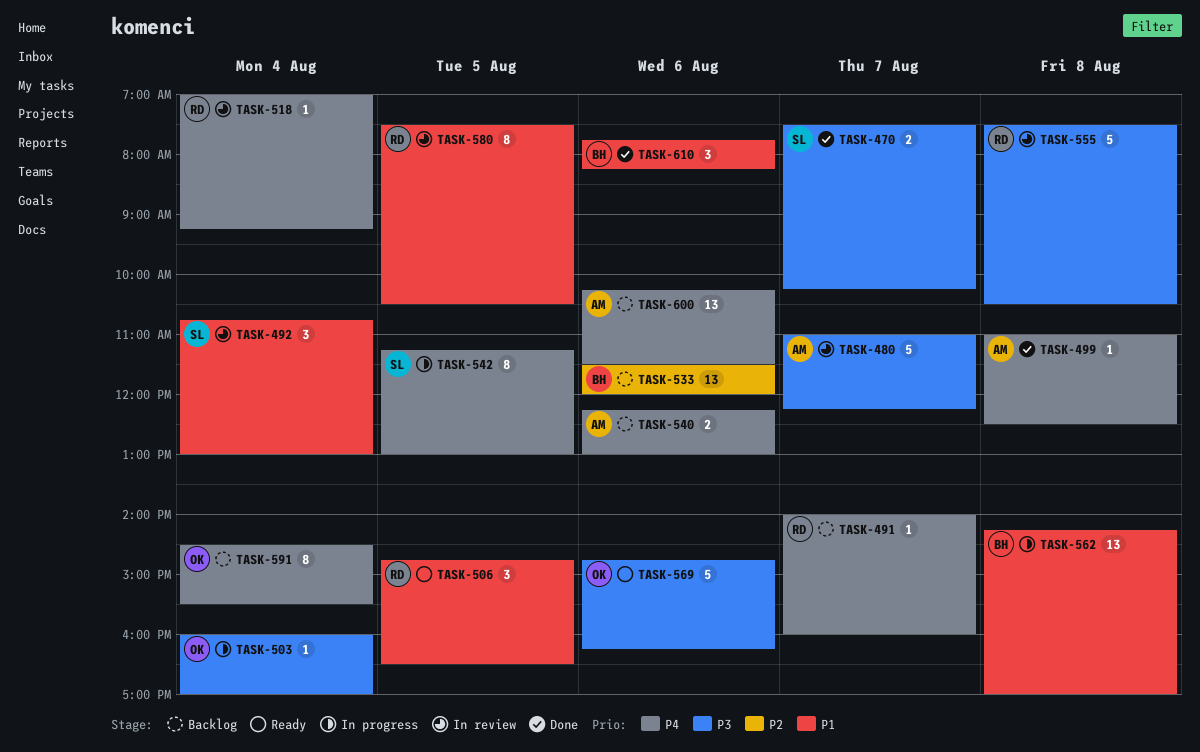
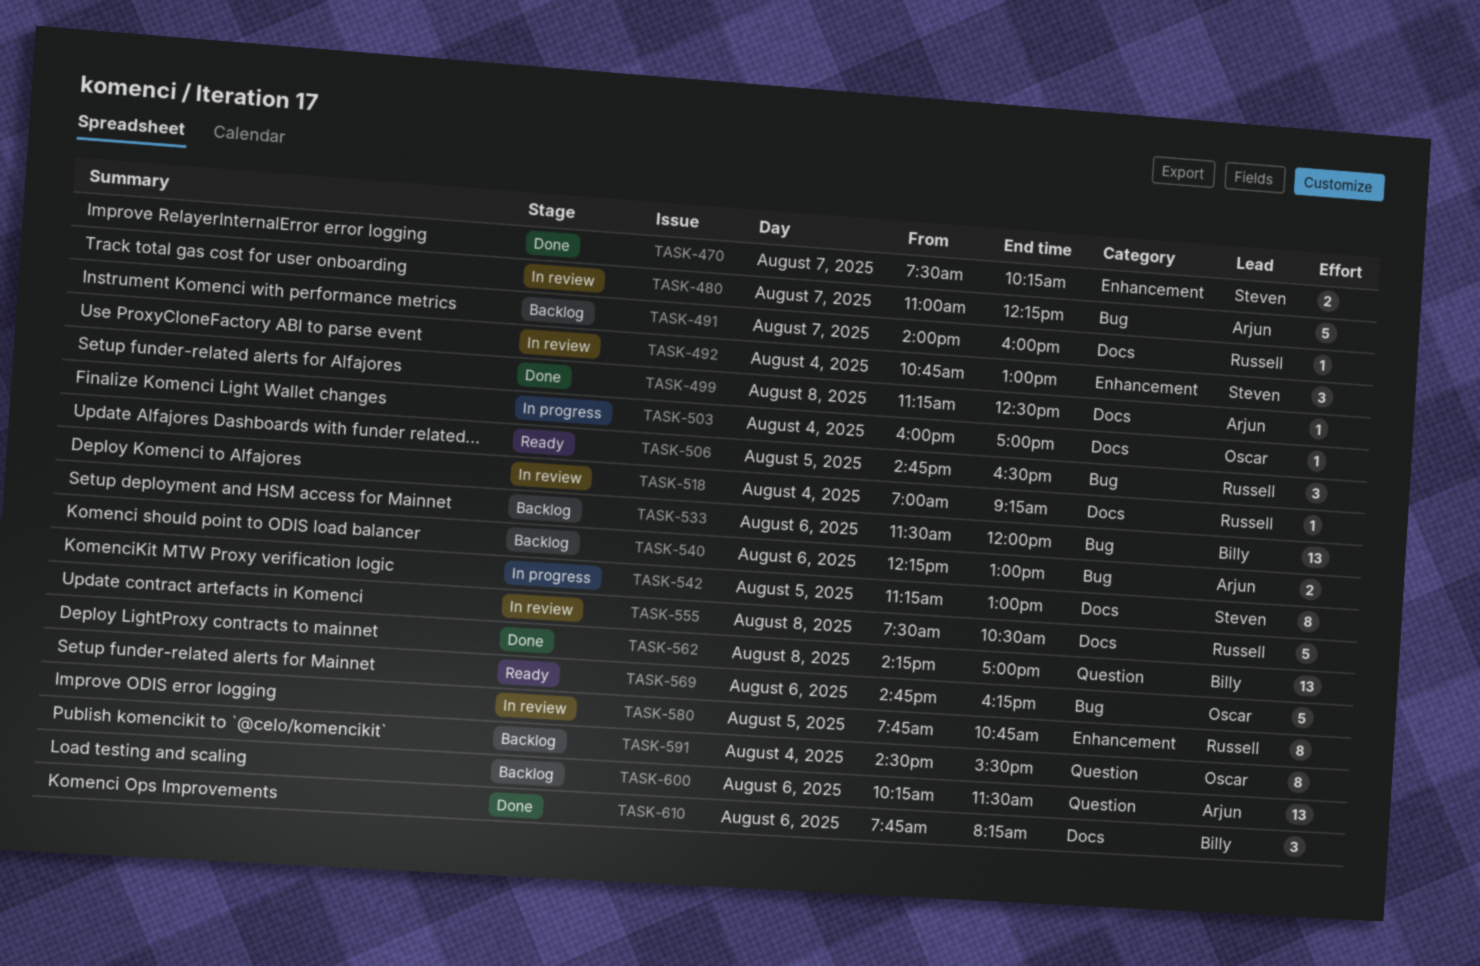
TASK-499, begins: 11:00 -> 11:15
TASK-562, status: In progress -> Done
TASK-580, begins: 07:30 -> 07:45
TASK-580, ends: 10:30 -> 10:45

